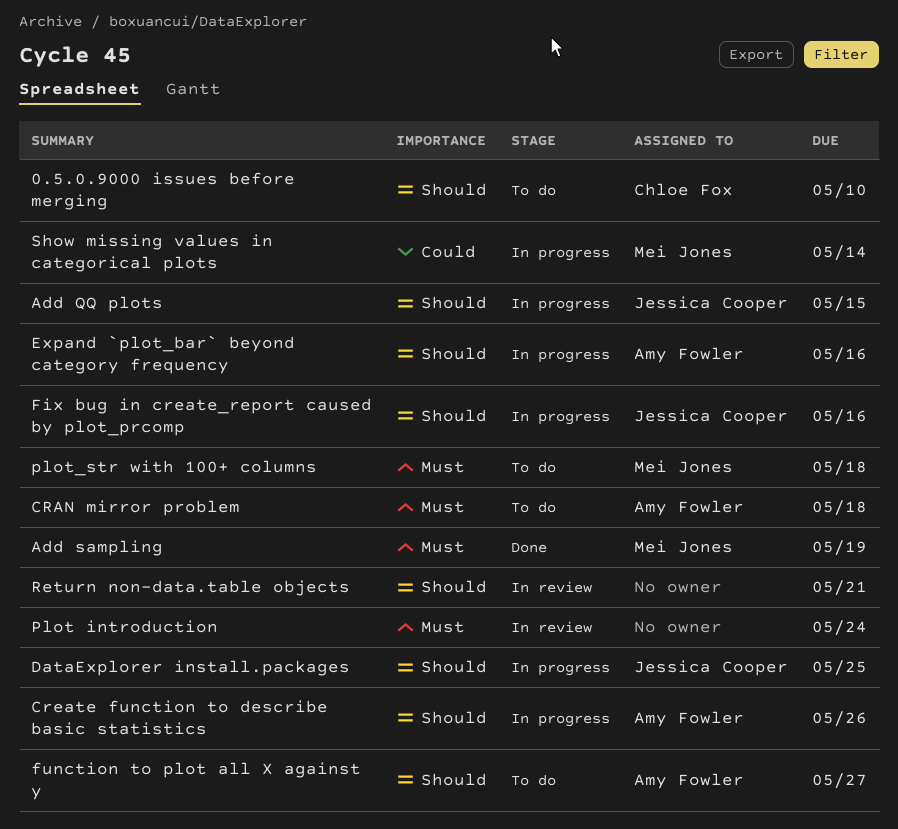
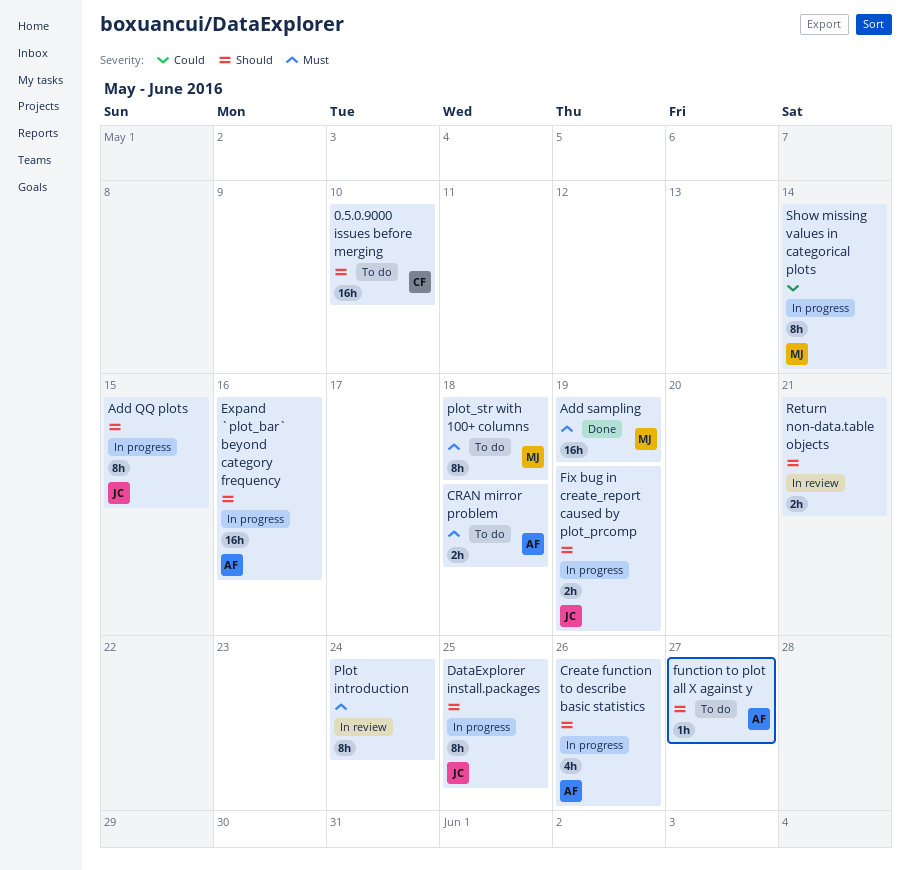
Fix bug in create_report caused by plot_prcomp, due: May 16 -> May 19

